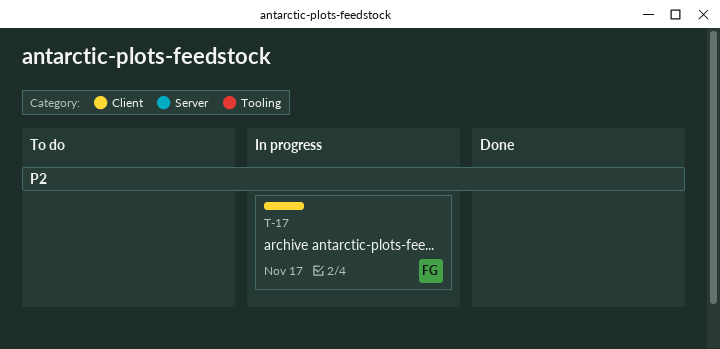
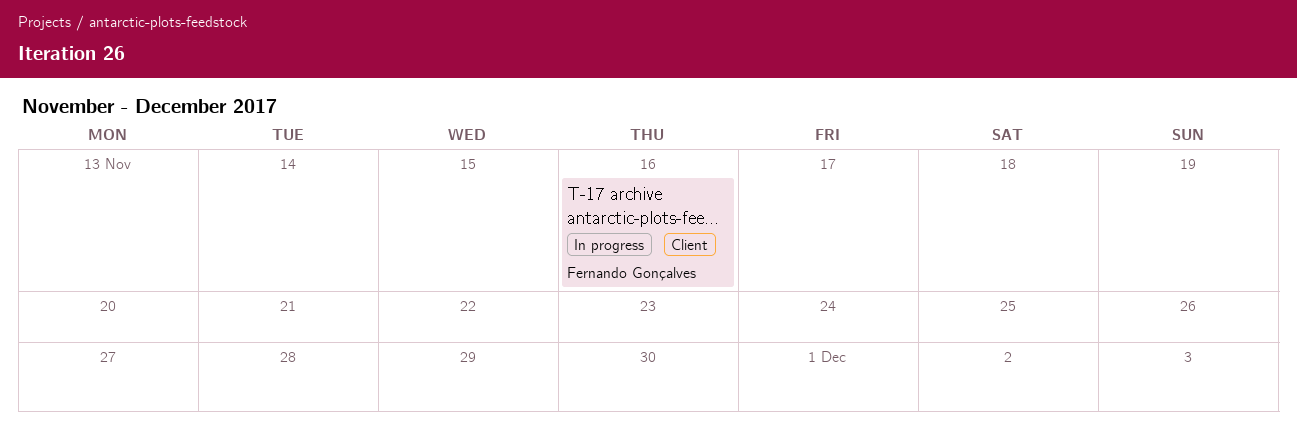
T-17, due: Nov 17 -> Nov 16

